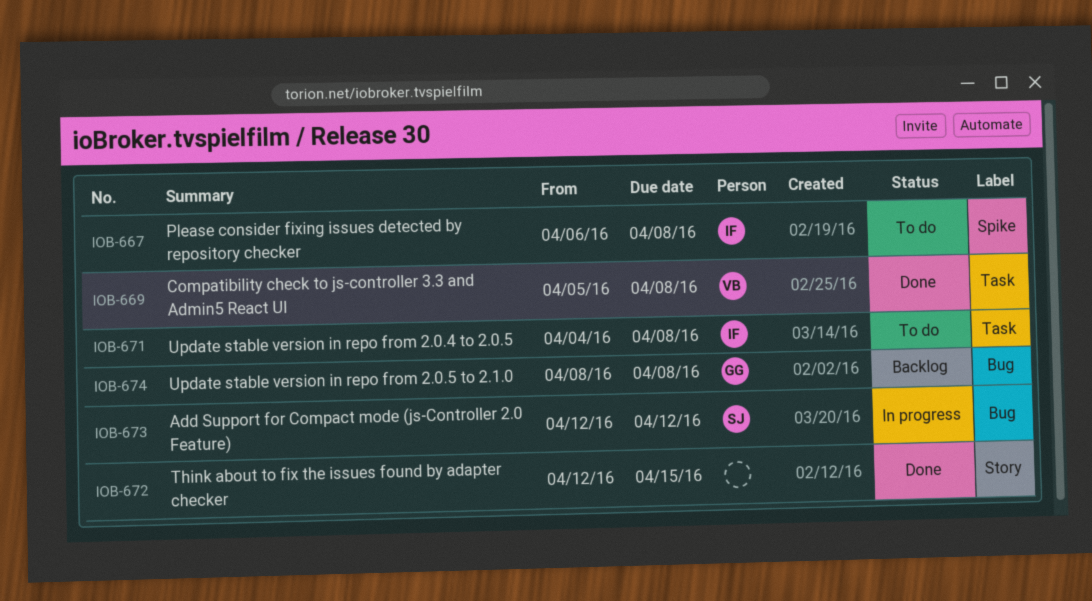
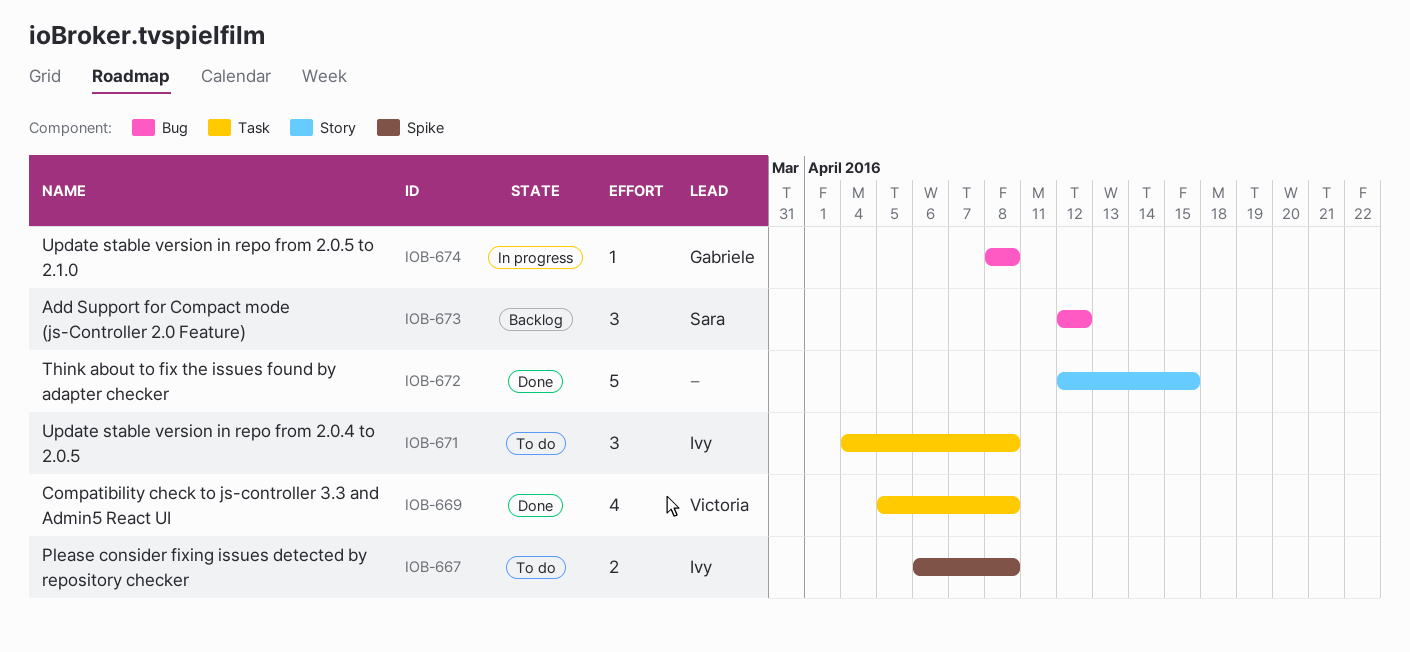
IOB-673, status: In progress -> Backlog
IOB-674, status: Backlog -> In progress

